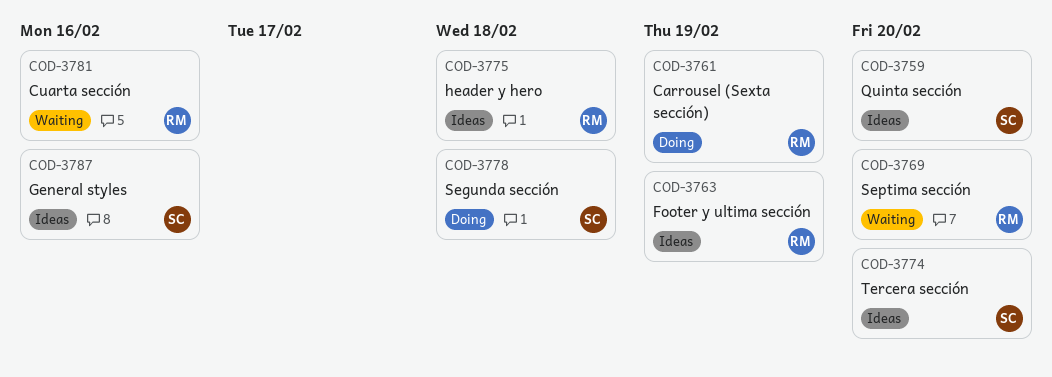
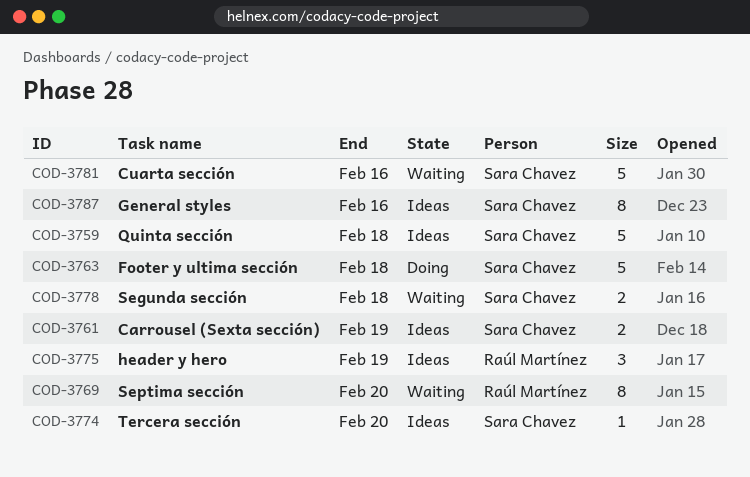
COD-3759, due: Feb 20 -> Feb 18
COD-3761, status: Doing -> Ideas
COD-3761, owner: Raúl Martínez -> Sara Chavez
COD-3763, status: Ideas -> Doing
COD-3763, owner: Raúl Martínez -> Sara Chavez
COD-3763, due: Feb 19 -> Feb 18
COD-3775, due: Feb 18 -> Feb 19
COD-3778, status: Doing -> Waiting
COD-3781, owner: Raúl Martínez -> Sara Chavez

